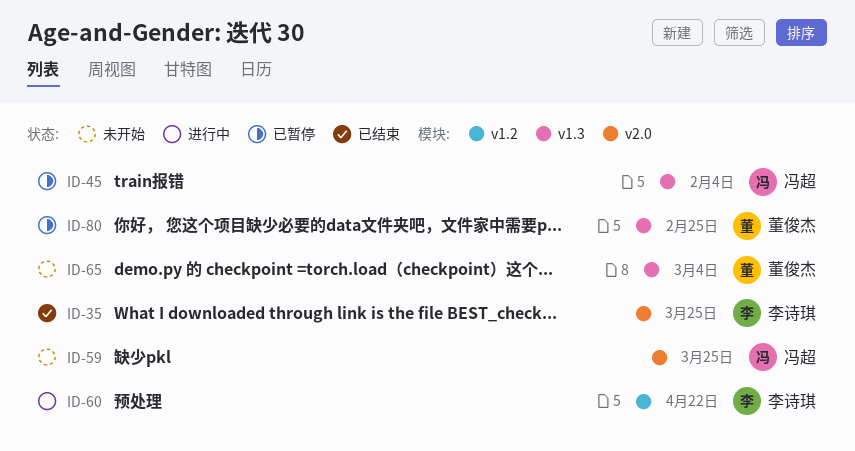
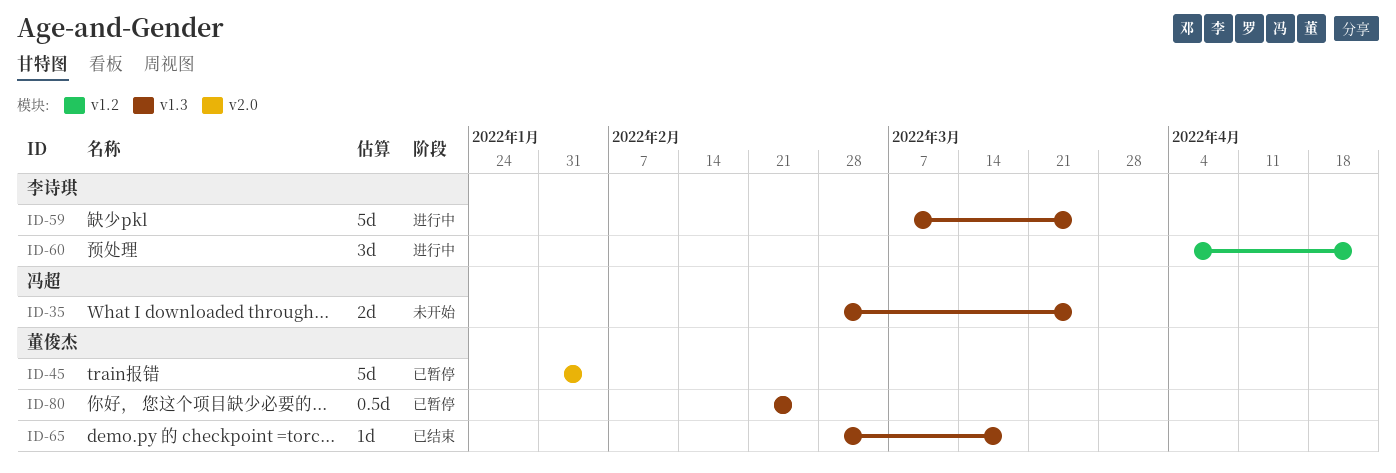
ID-35, status: 已结束 -> 未开始
ID-35, owner: 李诗琪 -> 冯超
ID-35, label: v2.0 -> v1.3
ID-45, owner: 冯超 -> 董俊杰
ID-45, label: v1.3 -> v2.0
ID-59, status: 未开始 -> 进行中
ID-59, owner: 冯超 -> 李诗琪
ID-59, label: v2.0 -> v1.3
ID-65, status: 未开始 -> 已结束
ID-65, due: Mar 4 -> Mar 18

